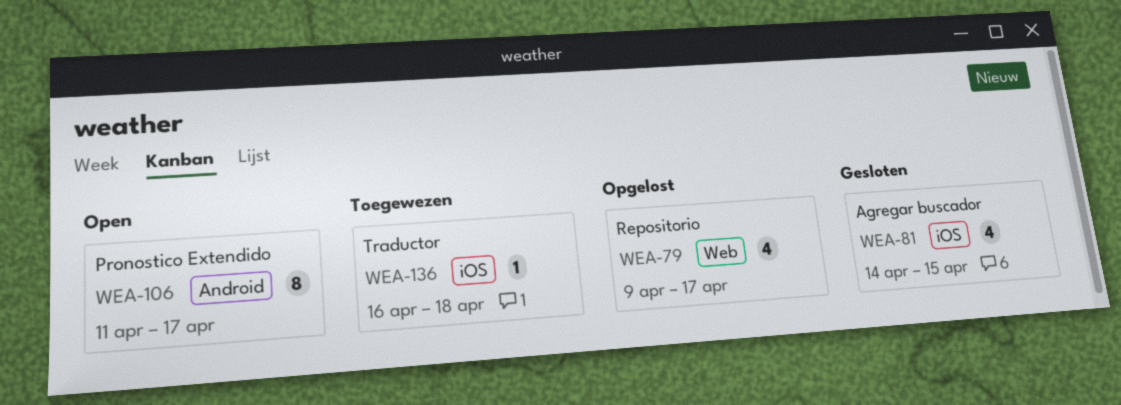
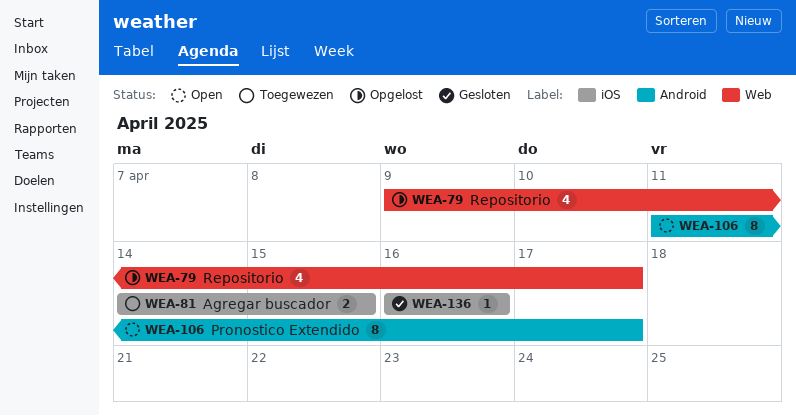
WEA-81, status: Gesloten -> Toegewezen
WEA-81, estimate: 4 -> 2
WEA-136, status: Toegewezen -> Gesloten
WEA-136, due: Apr 18 -> Apr 16

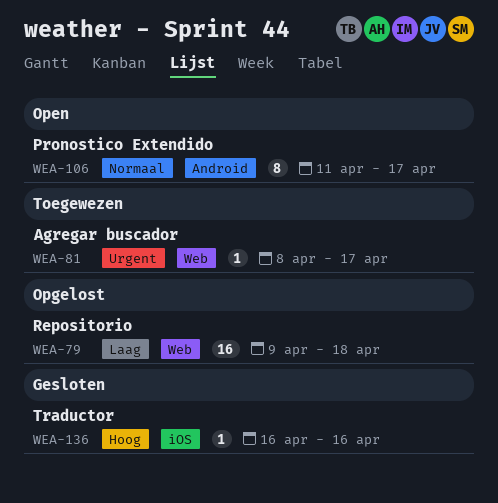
WEA-79, estimate: 4 -> 16
WEA-79, due: Apr 17 -> Apr 18
WEA-81, label: iOS -> Web
WEA-81, estimate: 2 -> 1
WEA-81, start: Apr 14 -> Apr 8
WEA-81, due: Apr 15 -> Apr 17

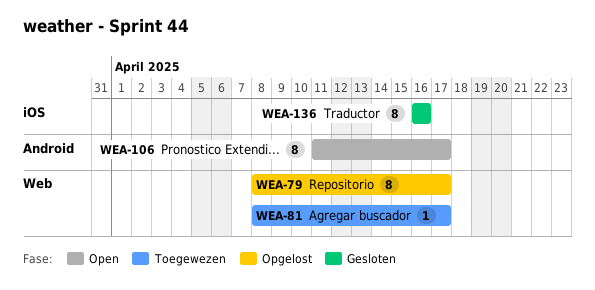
WEA-79, estimate: 16 -> 8
WEA-79, start: Apr 9 -> Apr 8
WEA-79, due: Apr 18 -> Apr 17
WEA-136, estimate: 1 -> 8

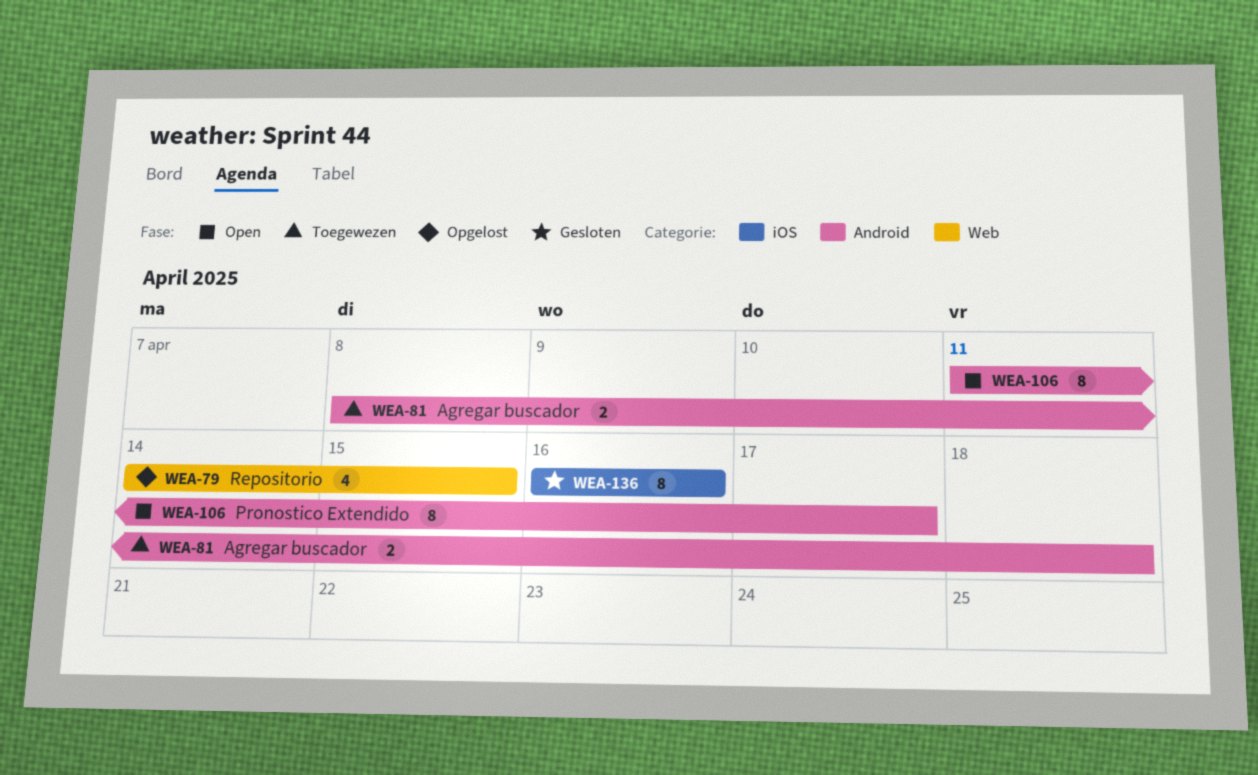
WEA-79, estimate: 8 -> 4
WEA-79, start: Apr 8 -> Apr 14
WEA-79, due: Apr 17 -> Apr 15
WEA-81, label: Web -> Android
WEA-81, estimate: 1 -> 2
WEA-81, due: Apr 17 -> Apr 18

